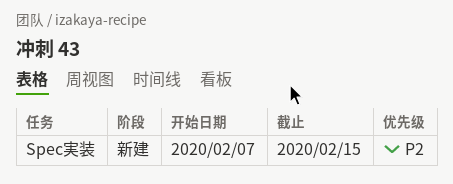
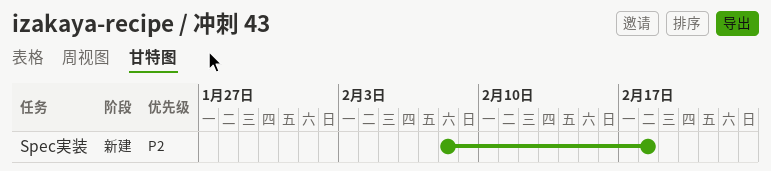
Spec実装, start: Feb 7 -> Feb 8
Spec実装, due: Feb 15 -> Feb 18

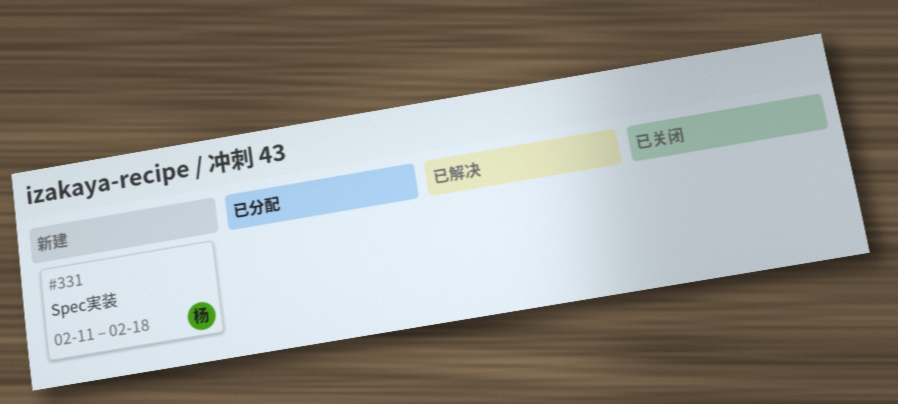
Spec実装, start: Feb 8 -> Feb 11

